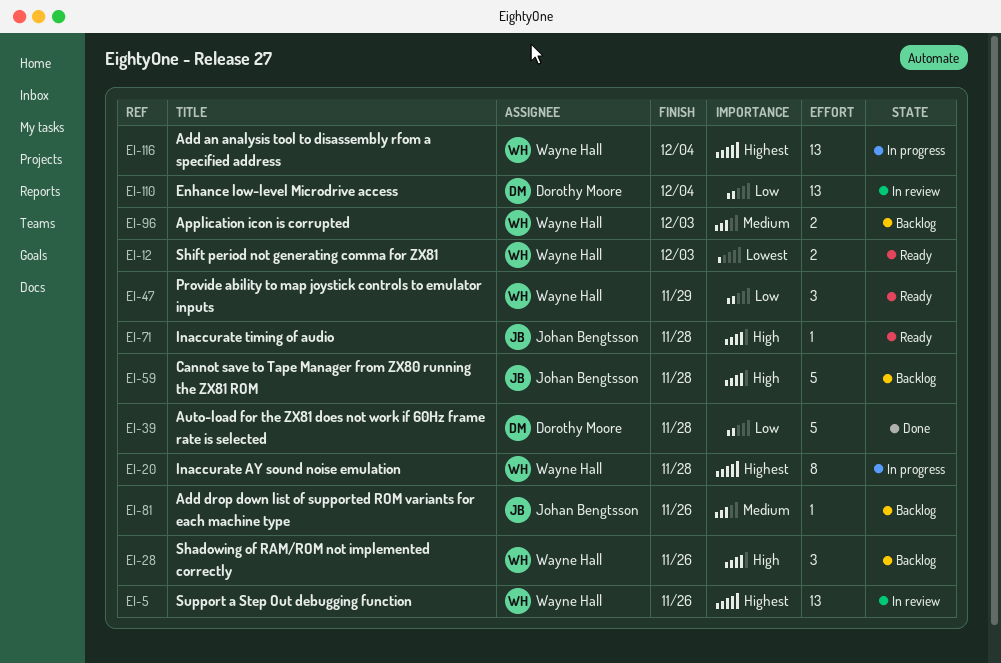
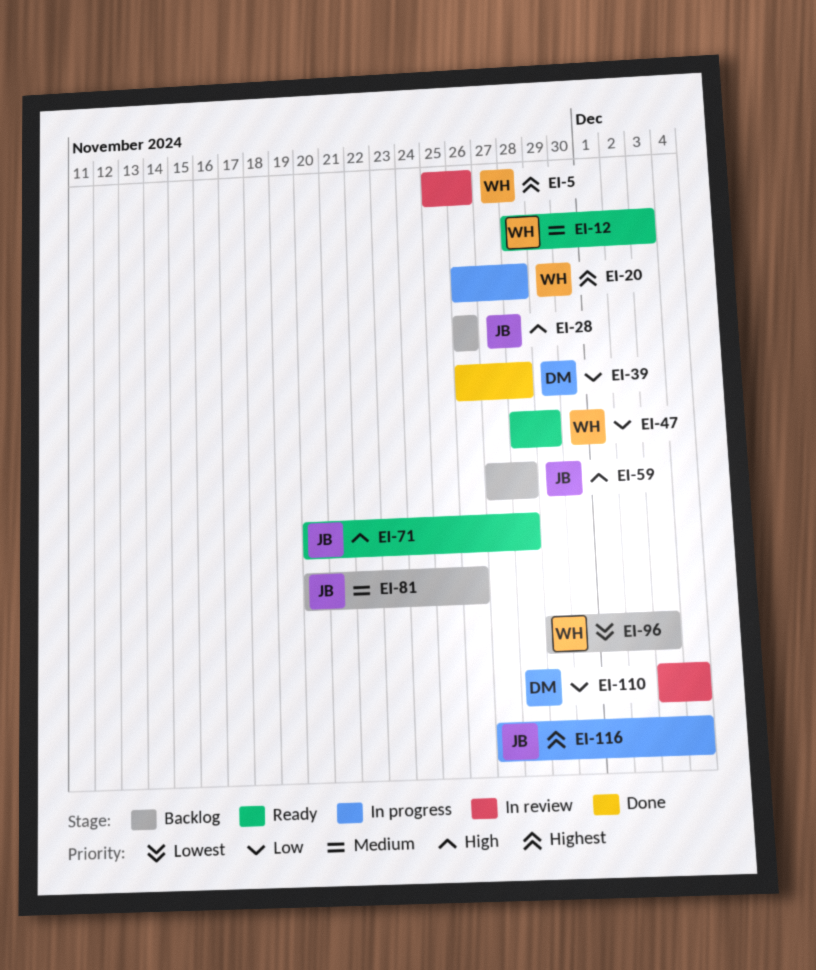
EI-12, priority: Lowest -> Medium
EI-28, owner: Wayne Hall -> Johan Bengtsson
EI-96, priority: Medium -> Lowest
EI-116, owner: Wayne Hall -> Johan Bengtsson

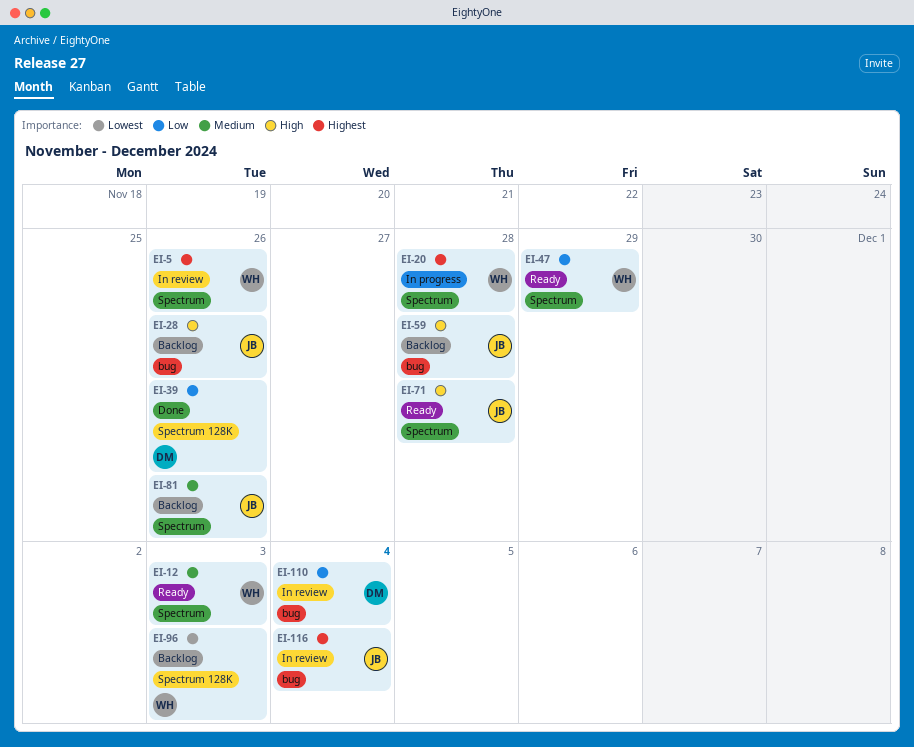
EI-39, due: Nov 28 -> Nov 26
EI-116, status: In progress -> In review

